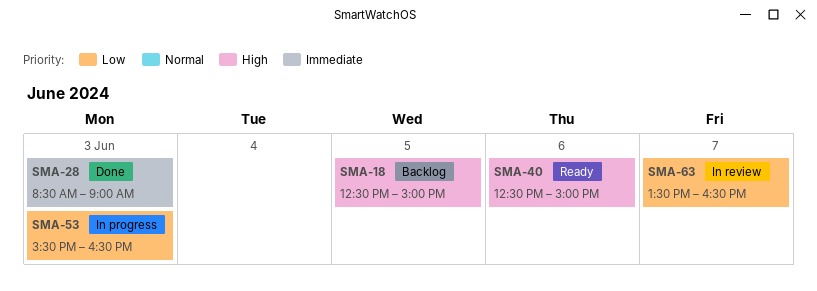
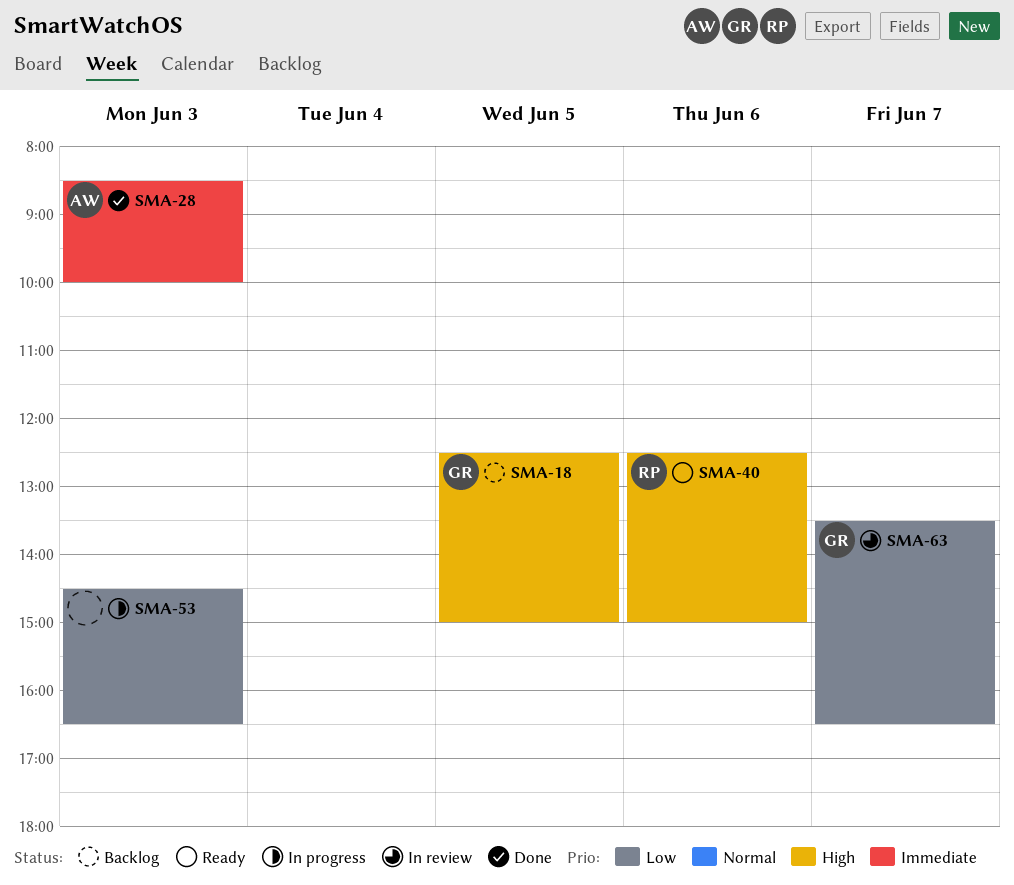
SMA-28, ends: 09:00 -> 10:00
SMA-53, begins: 15:30 -> 14:30

